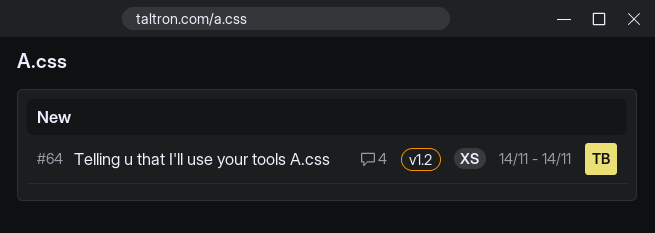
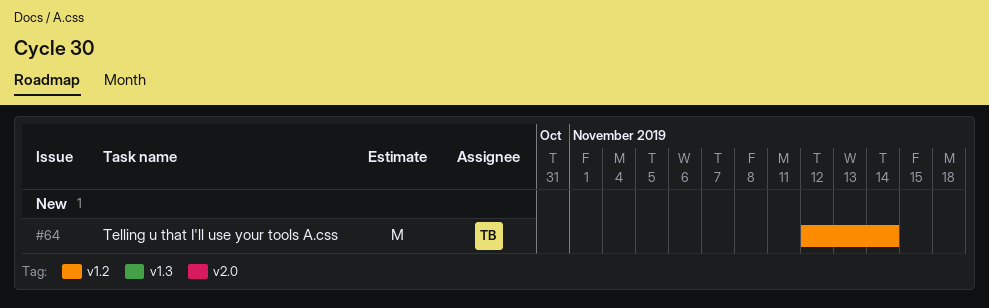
#64, estimate: XS -> M
#64, start: Nov 14 -> Nov 12

